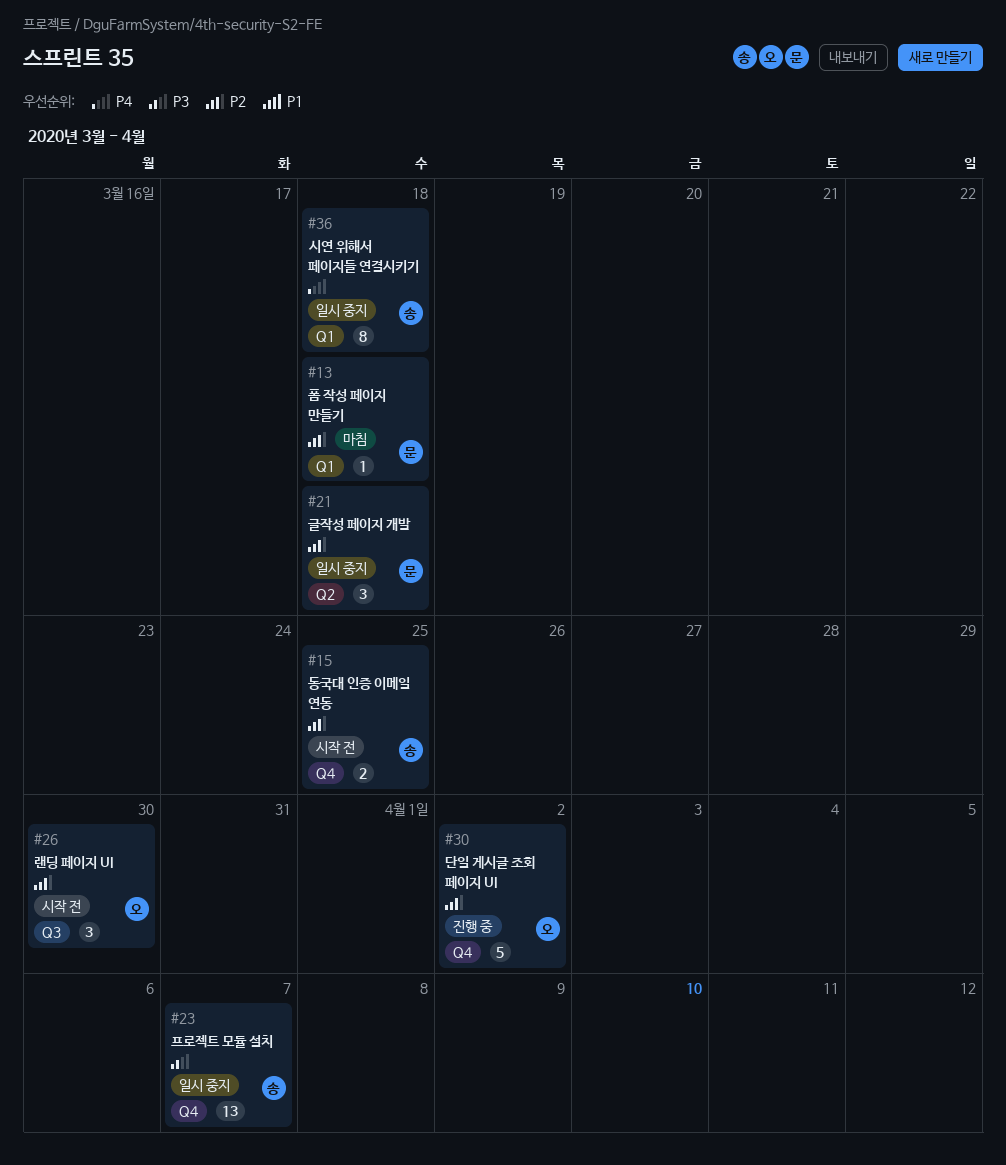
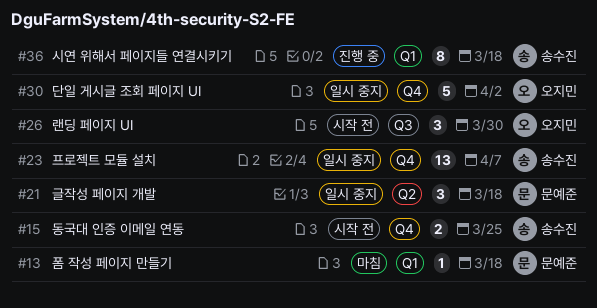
#30, status: 진행 중 -> 일시 중지
#36, status: 일시 중지 -> 진행 중

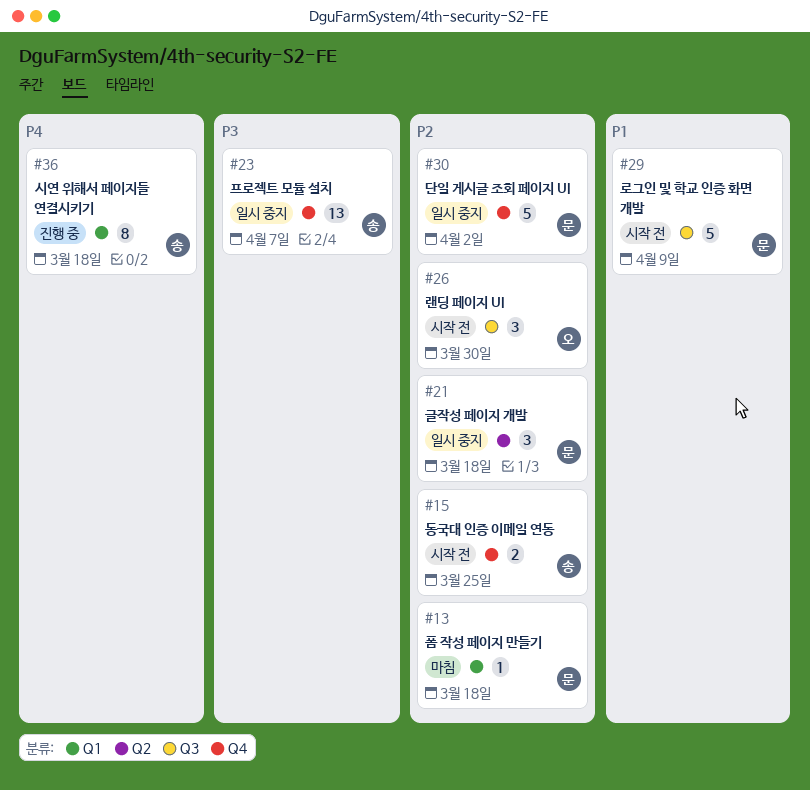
#29: none -> present
#30, owner: 오지민 -> 문예준

